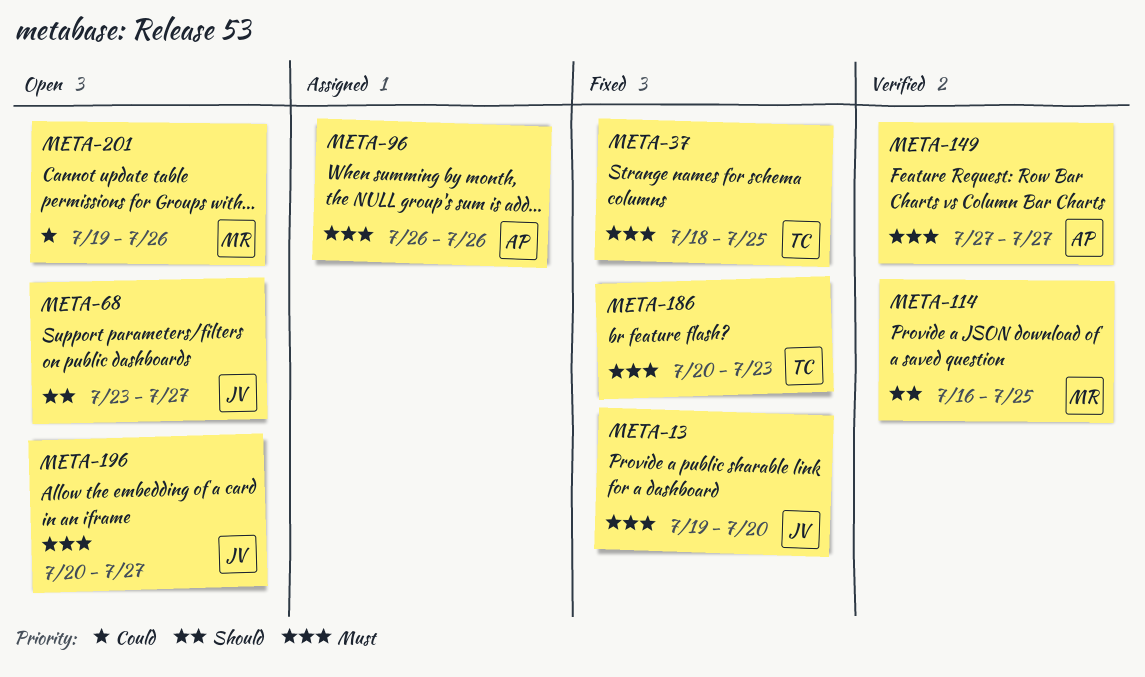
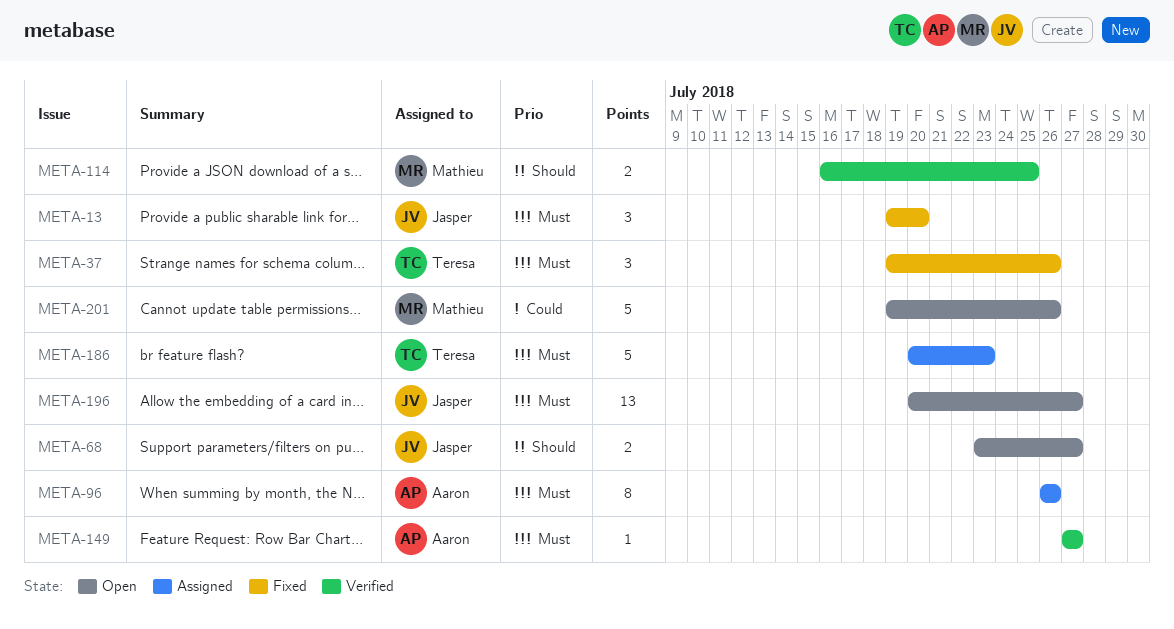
META-37, start: Jul 18 -> Jul 19
META-37, due: Jul 25 -> Jul 26
META-186, status: Fixed -> Assigned

